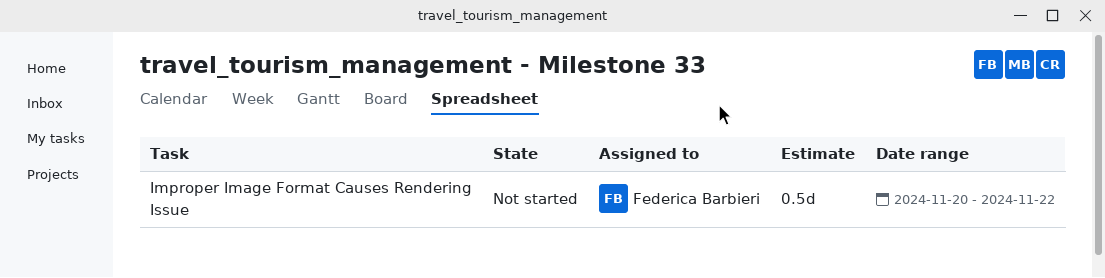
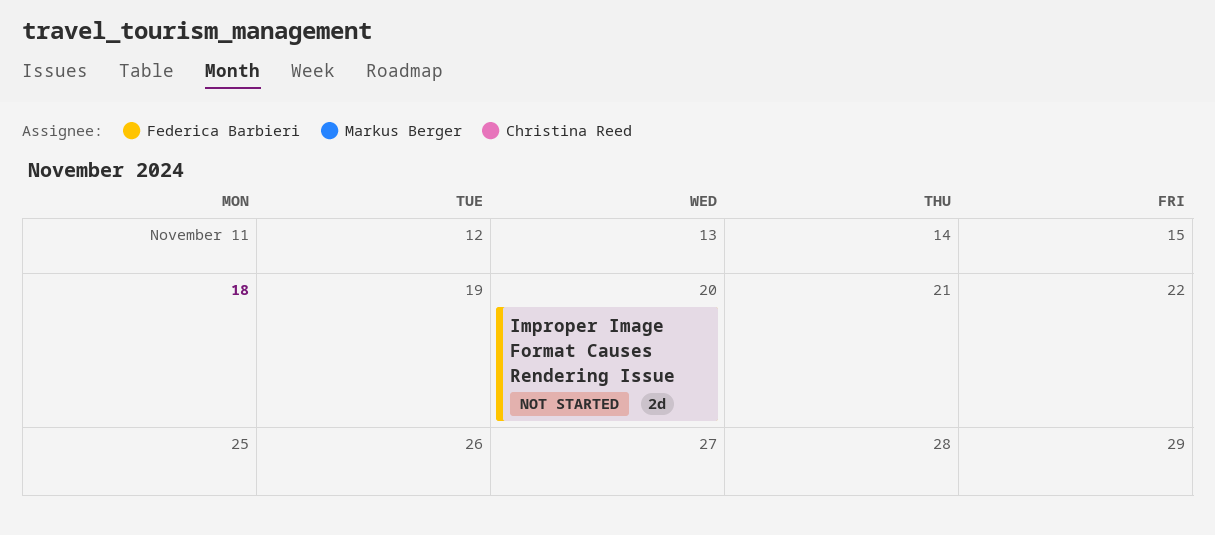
Improper Image Format Causes Rendering Issue, estimate: 0.5d -> 2d
Improper Image Format Causes Rendering Issue, due: Nov 22 -> Nov 20

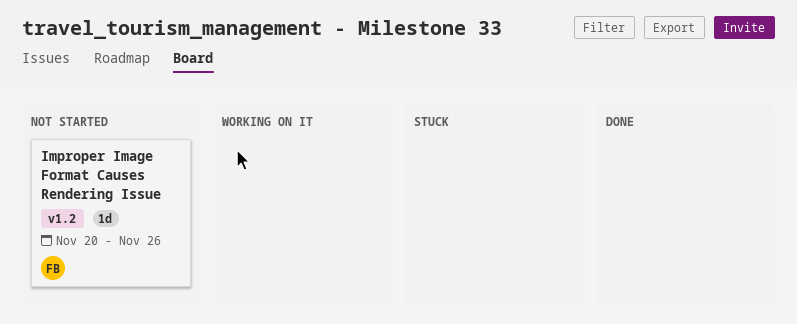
Improper Image Format Causes Rendering Issue, estimate: 2d -> 1d
Improper Image Format Causes Rendering Issue, due: Nov 20 -> Nov 26

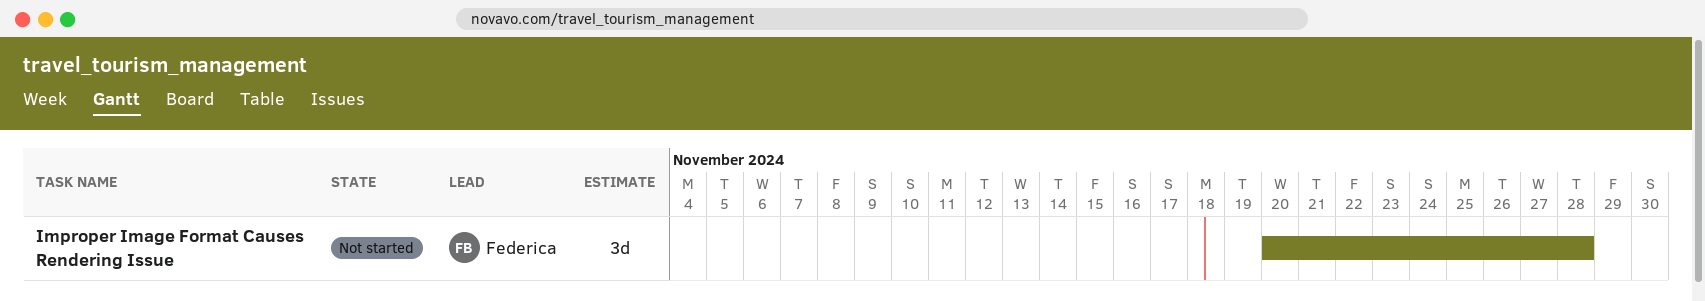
Improper Image Format Causes Rendering Issue, estimate: 1d -> 3d
Improper Image Format Causes Rendering Issue, due: Nov 26 -> Nov 28

